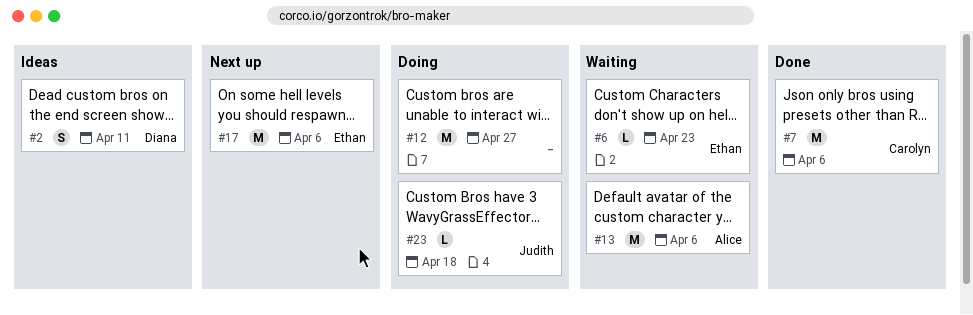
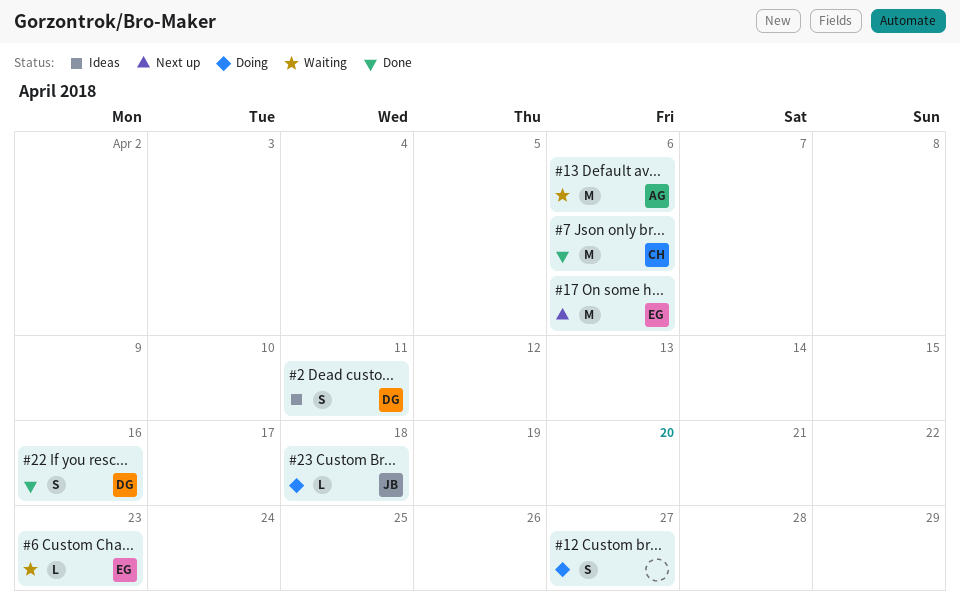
#12, estimate: M -> S
#22: none -> present

